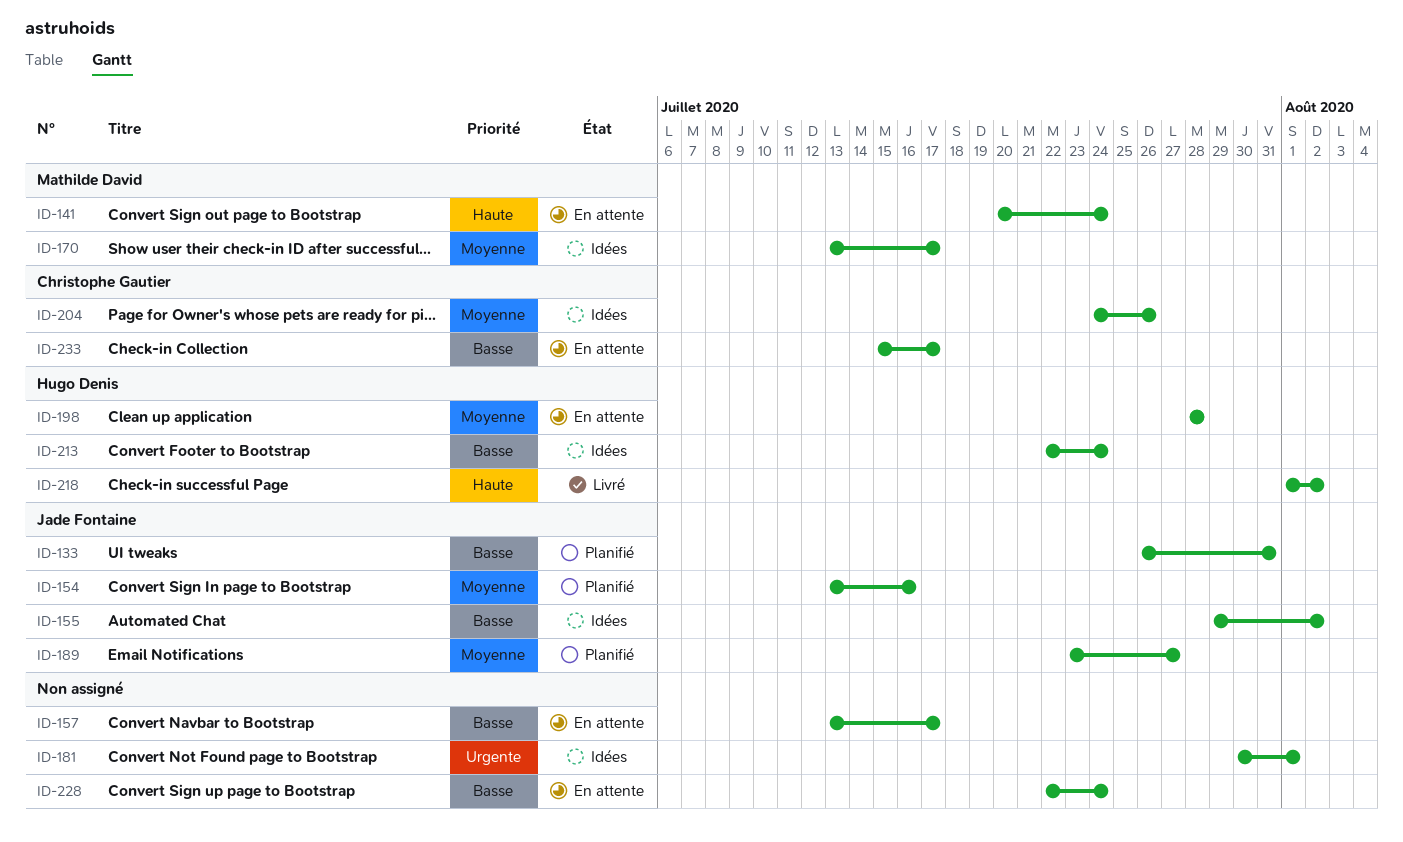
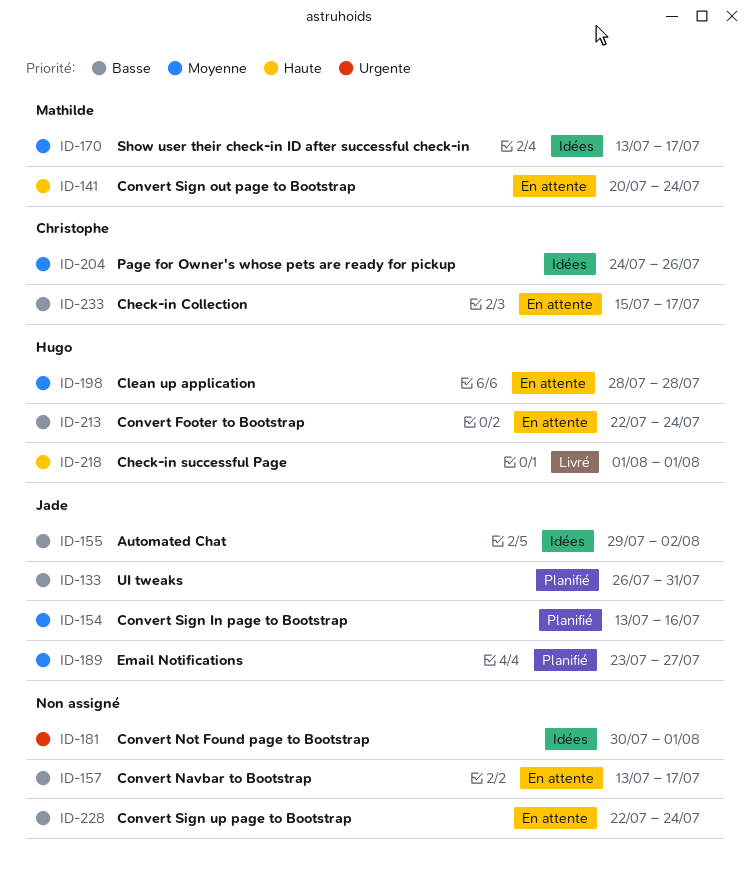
ID-213, status: Idées -> En attente
ID-218, due: Aug 2 -> Aug 1

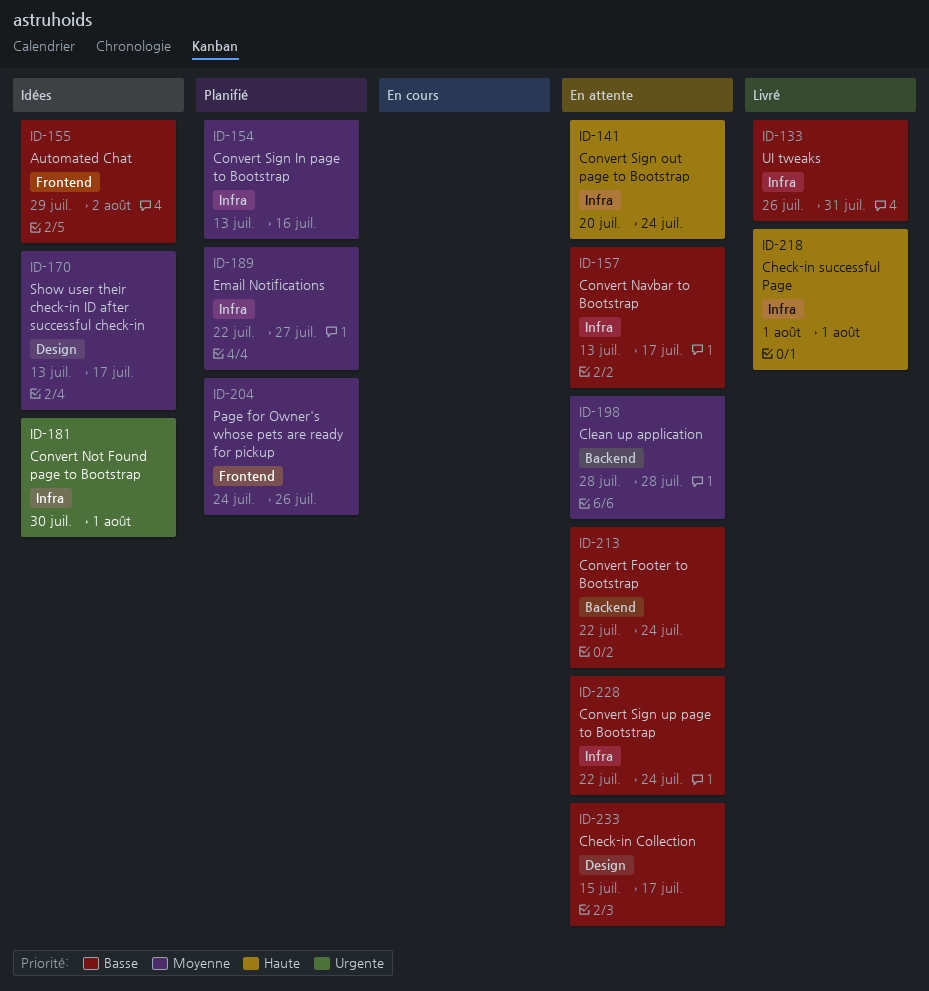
ID-133, status: Planifié -> Livré
ID-189, start: Jul 23 -> Jul 22
ID-204, status: Idées -> Planifié

